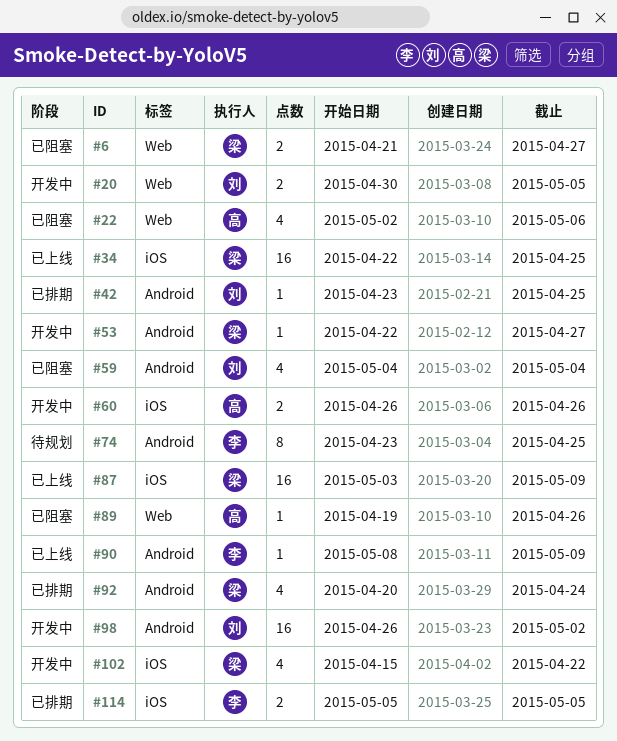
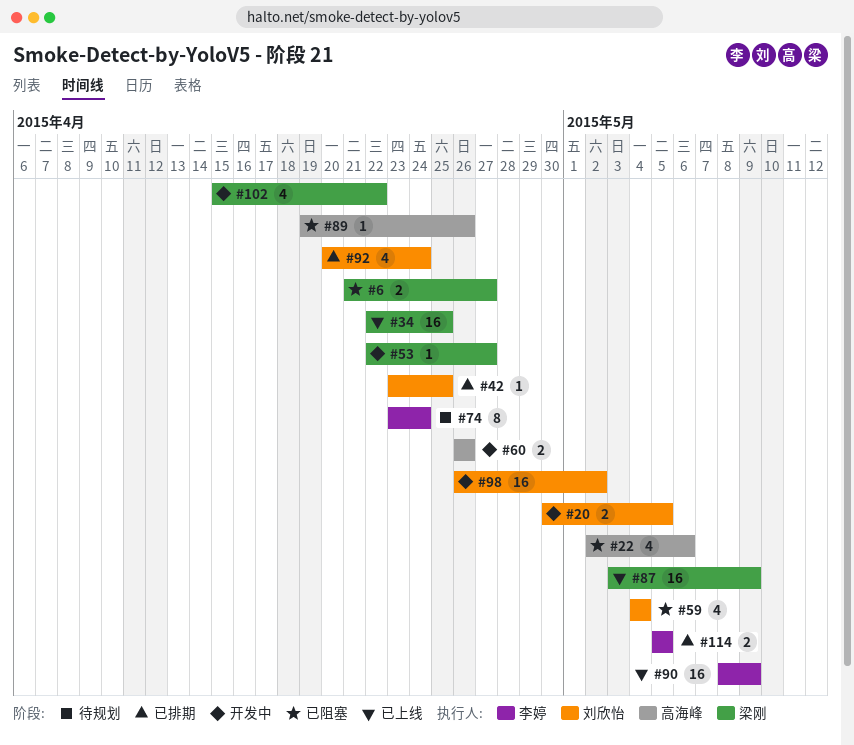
#74, due: Apr 25 -> Apr 24
#90, estimate: 1 -> 16
#92, owner: 梁刚 -> 刘欣怡

